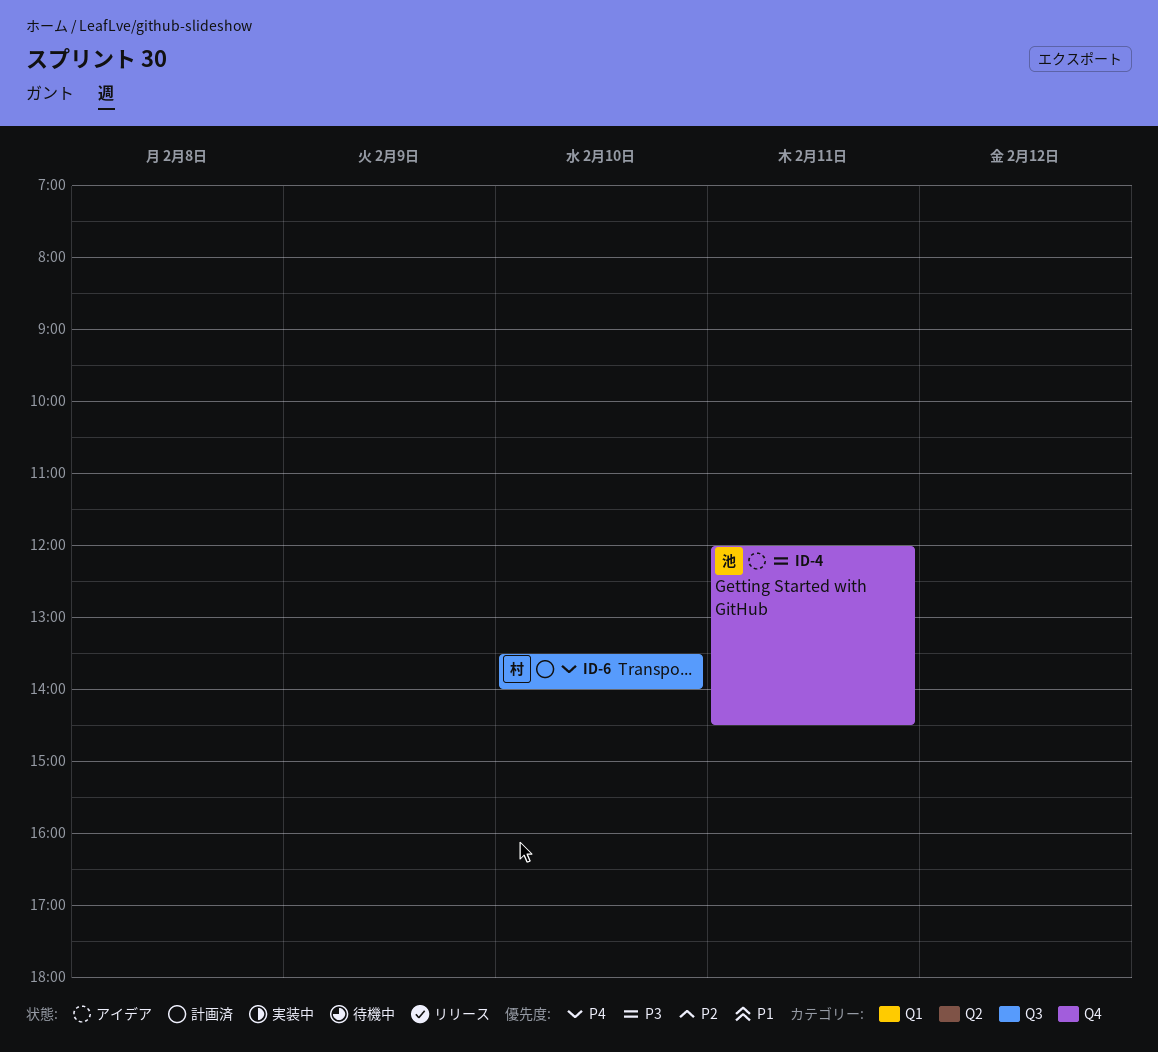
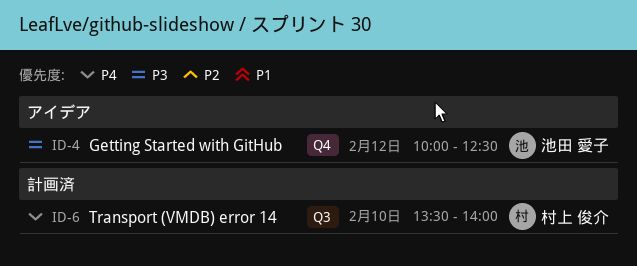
ID-4, day: Feb 11 -> Feb 12
ID-4, begins: 12:00 -> 10:00
ID-4, ends: 14:30 -> 12:30

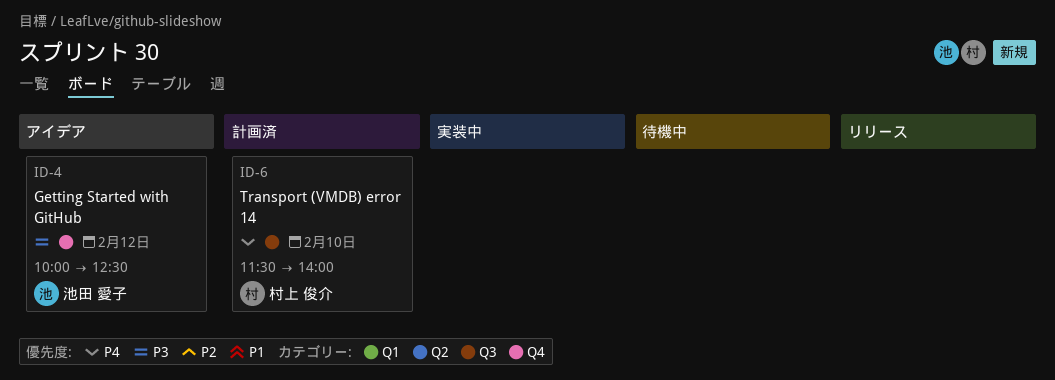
ID-6, begins: 13:30 -> 11:30

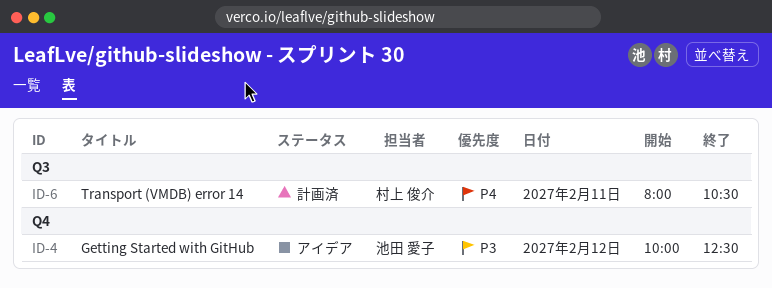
ID-6, day: Feb 10 -> Feb 11
ID-6, begins: 11:30 -> 08:00
ID-6, ends: 14:00 -> 10:30

